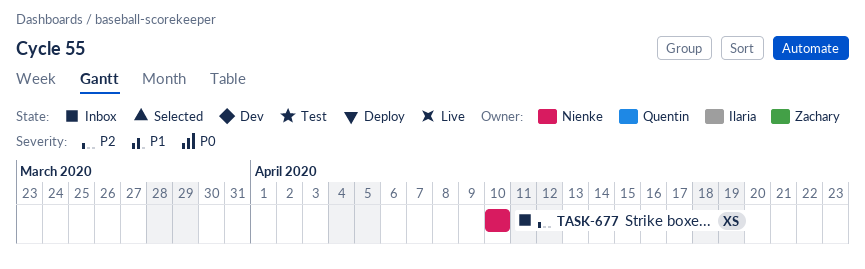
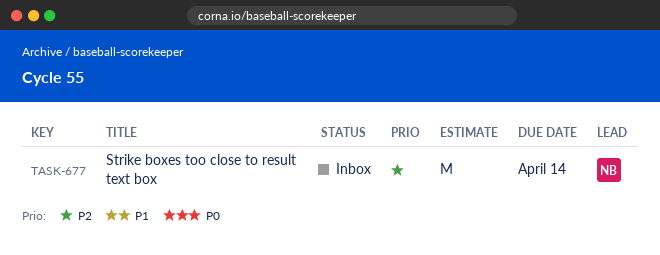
TASK-677, estimate: XS -> M
TASK-677, due: Apr 10 -> Apr 14

